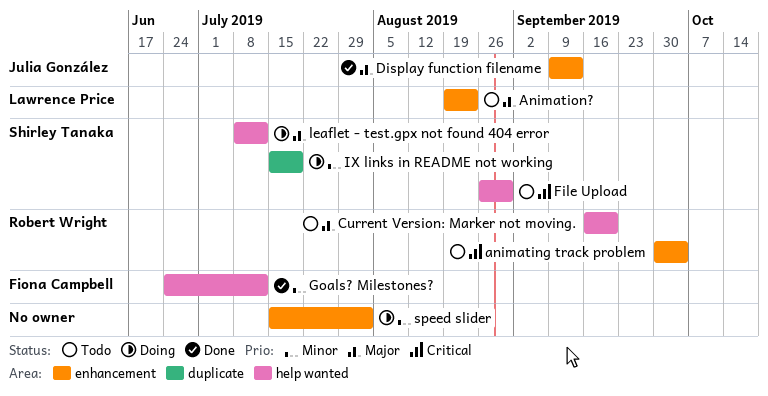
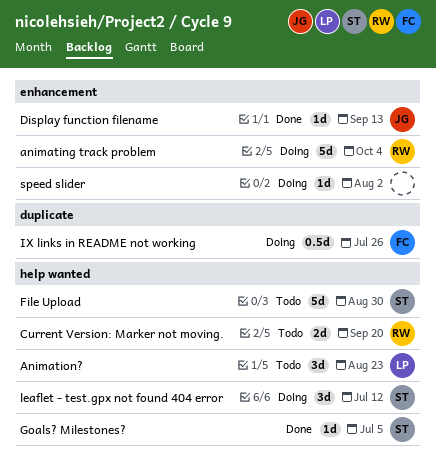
animating track problem, status: Todo -> Doing
Animation?, label: enhancement -> help wanted
Goals? Milestones?, owner: Fiona Campbell -> Shirley Tanaka
Goals? Milestones?, due: Jul 12 -> Jul 5
IX links in README not working, owner: Shirley Tanaka -> Fiona Campbell
IX links in README not working, due: Jul 19 -> Jul 26

